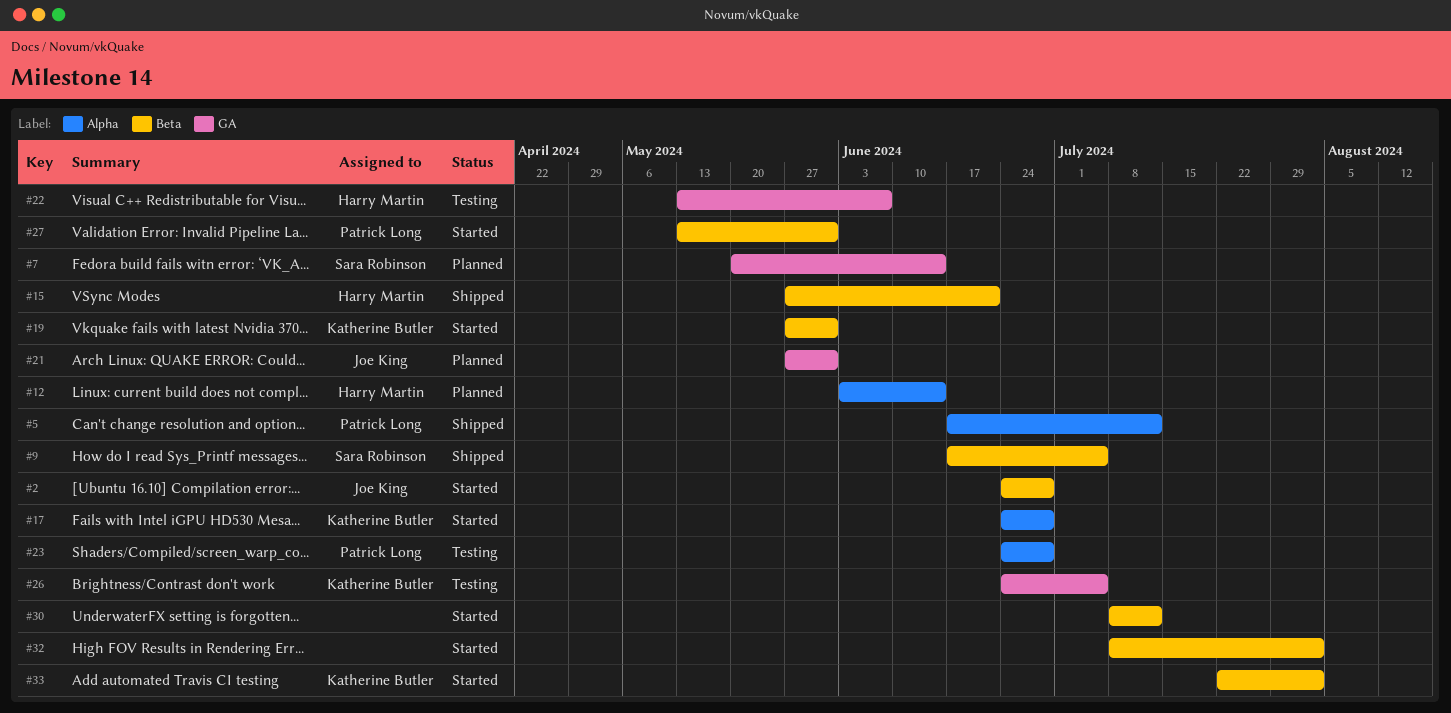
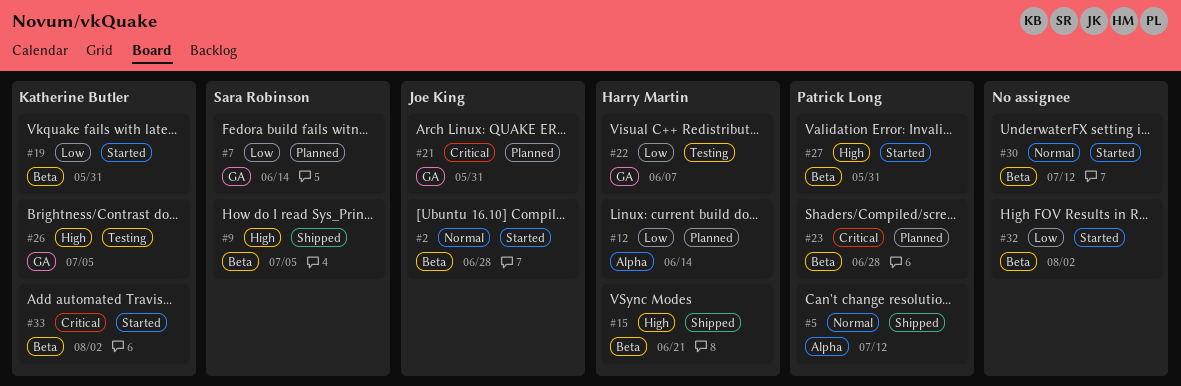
#17: present -> none
#23, status: Testing -> Planned
#23, label: Alpha -> Beta

